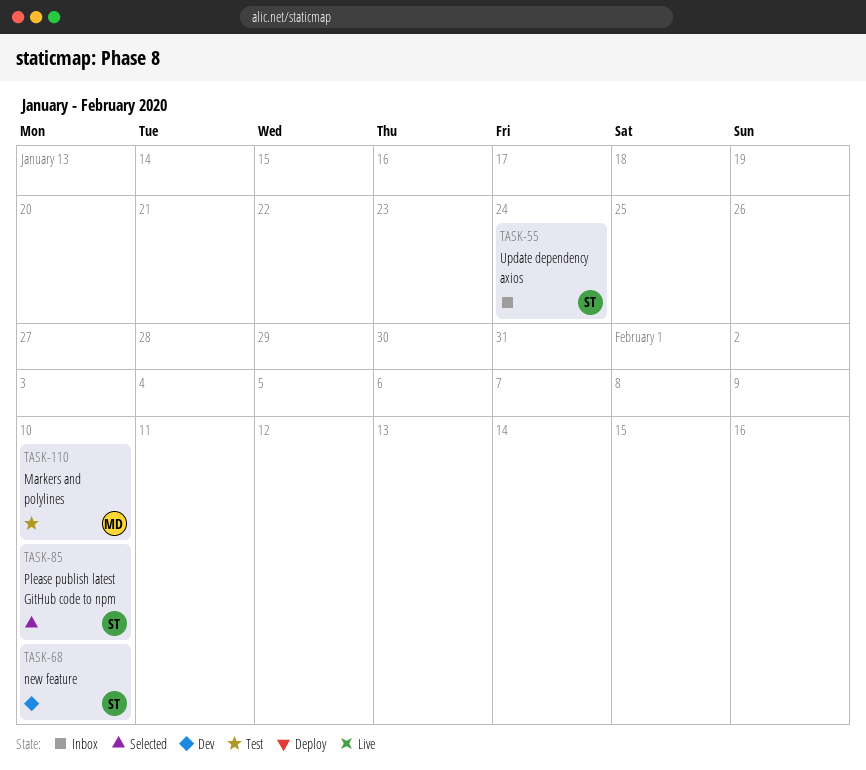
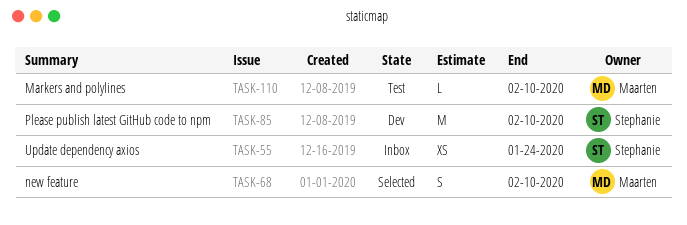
TASK-68, status: Dev -> Selected
TASK-68, owner: Stephanie -> Maarten
TASK-85, status: Selected -> Dev

